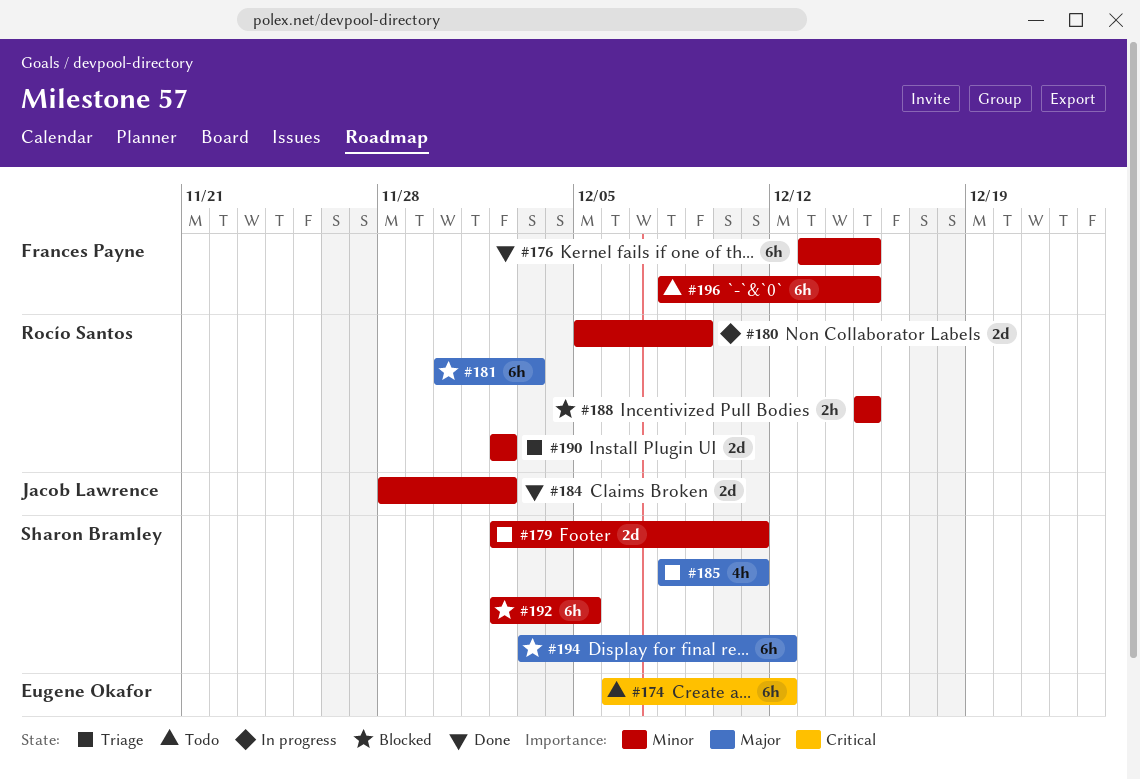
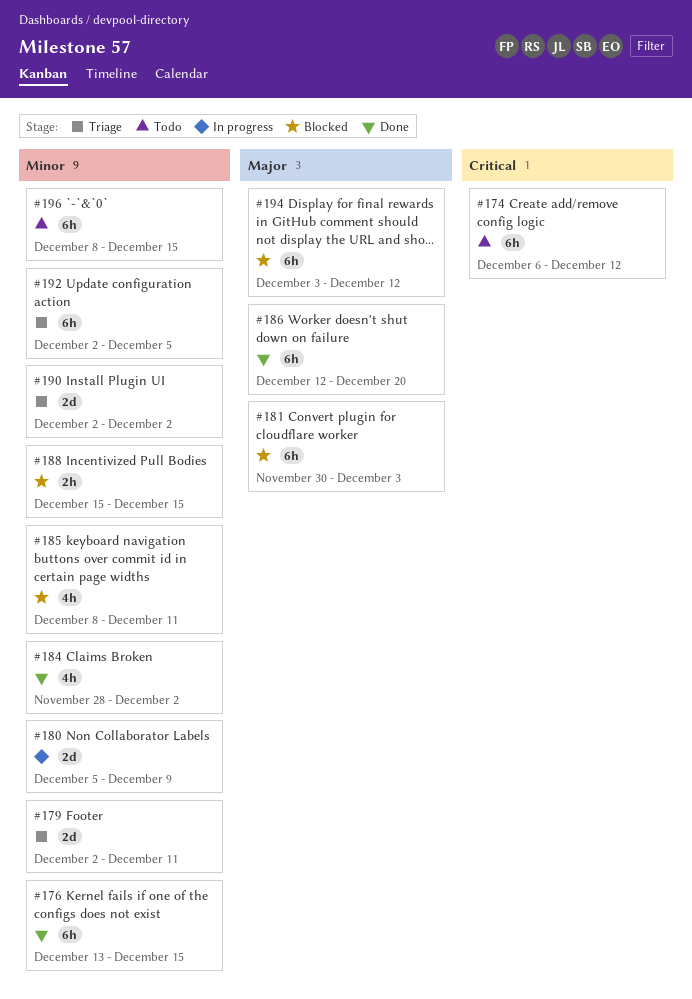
#184, estimate: 2d -> 4h
#185, status: Triage -> Blocked
#185, priority: Major -> Minor
#186: none -> present
#192, status: Blocked -> Triage

